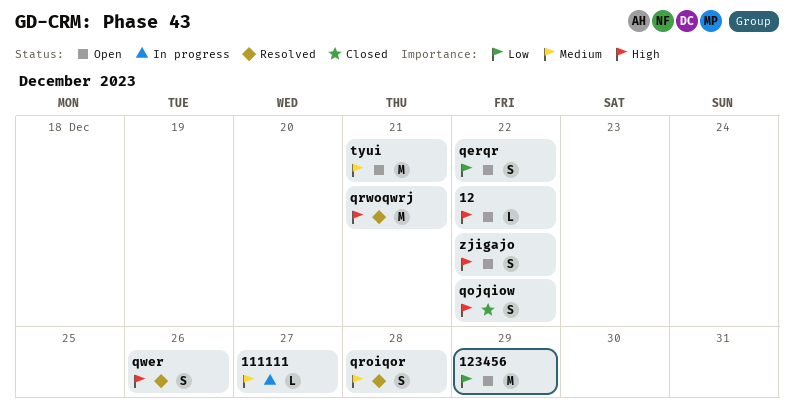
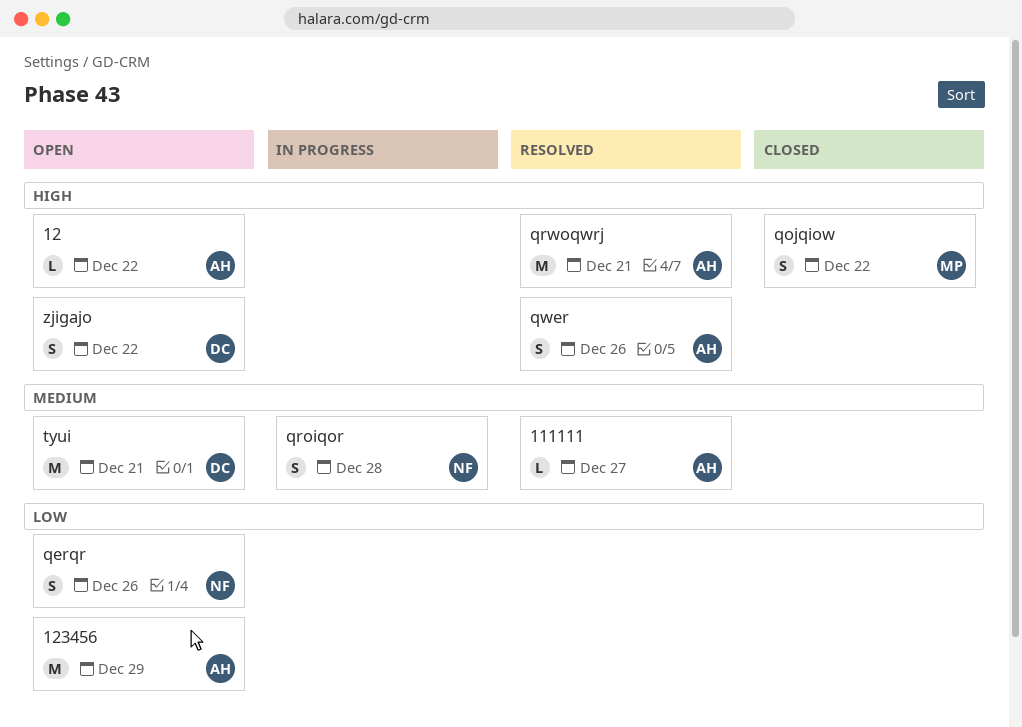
111111, status: In progress -> Resolved
qerqr, due: Dec 22 -> Dec 26
qroiqor, status: Resolved -> In progress

